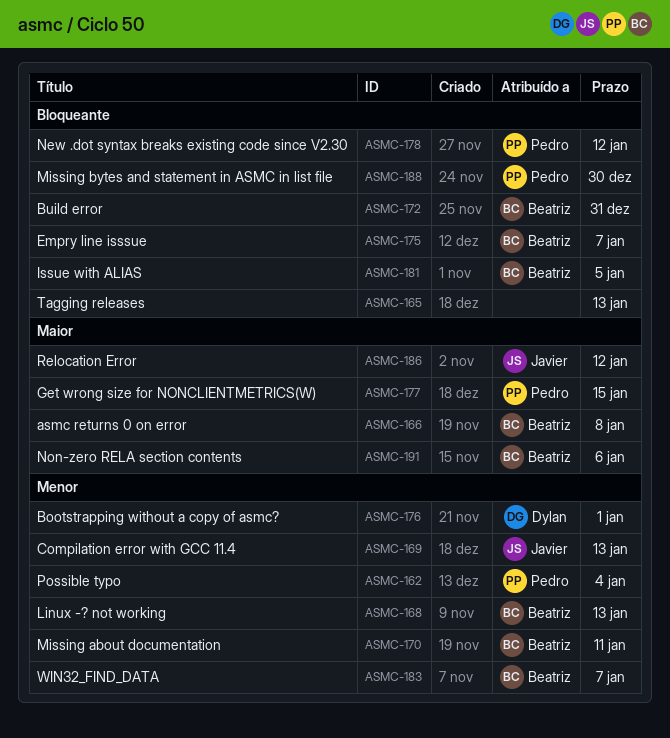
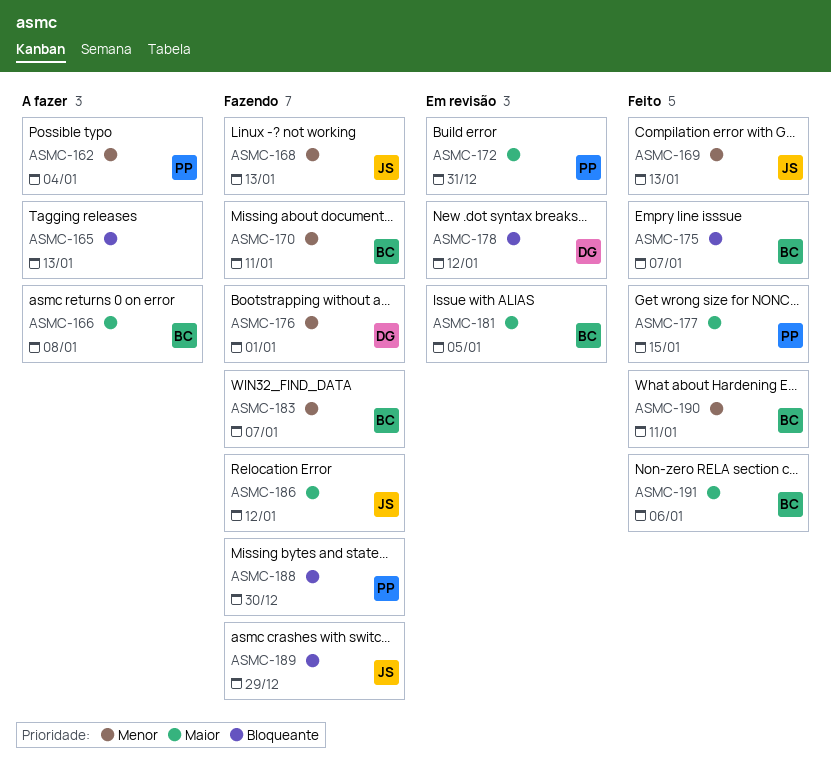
ASMC-168, owner: Beatriz -> Javier
ASMC-172, owner: Beatriz -> Pedro
ASMC-172, priority: Bloqueante -> Maior
ASMC-178, owner: Pedro -> Dylan
ASMC-181, priority: Bloqueante -> Maior
ASMC-189: none -> present
ASMC-190: none -> present

